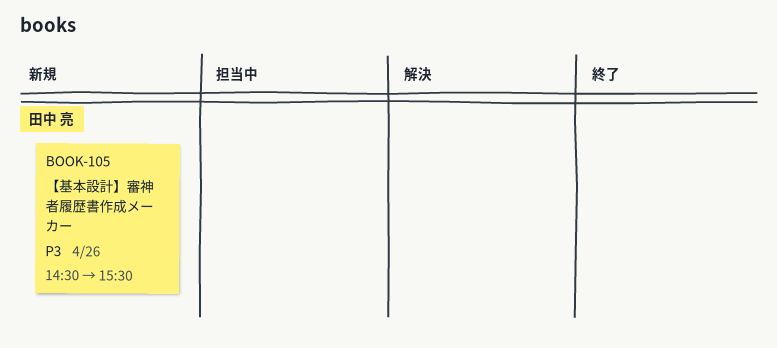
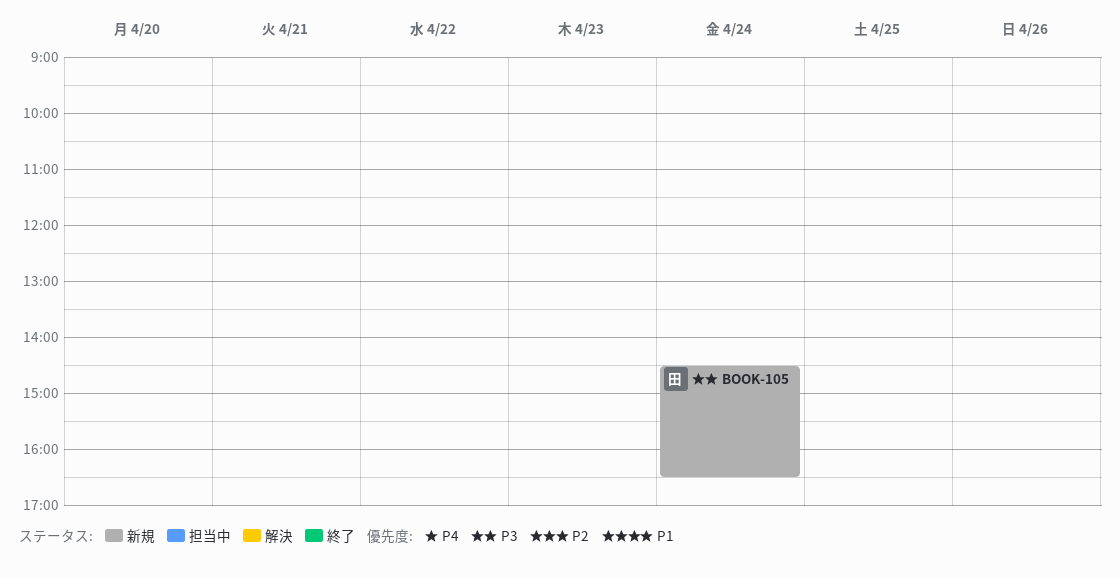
BOOK-105, day: Apr 26 -> Apr 24
BOOK-105, ends: 15:30 -> 16:30

